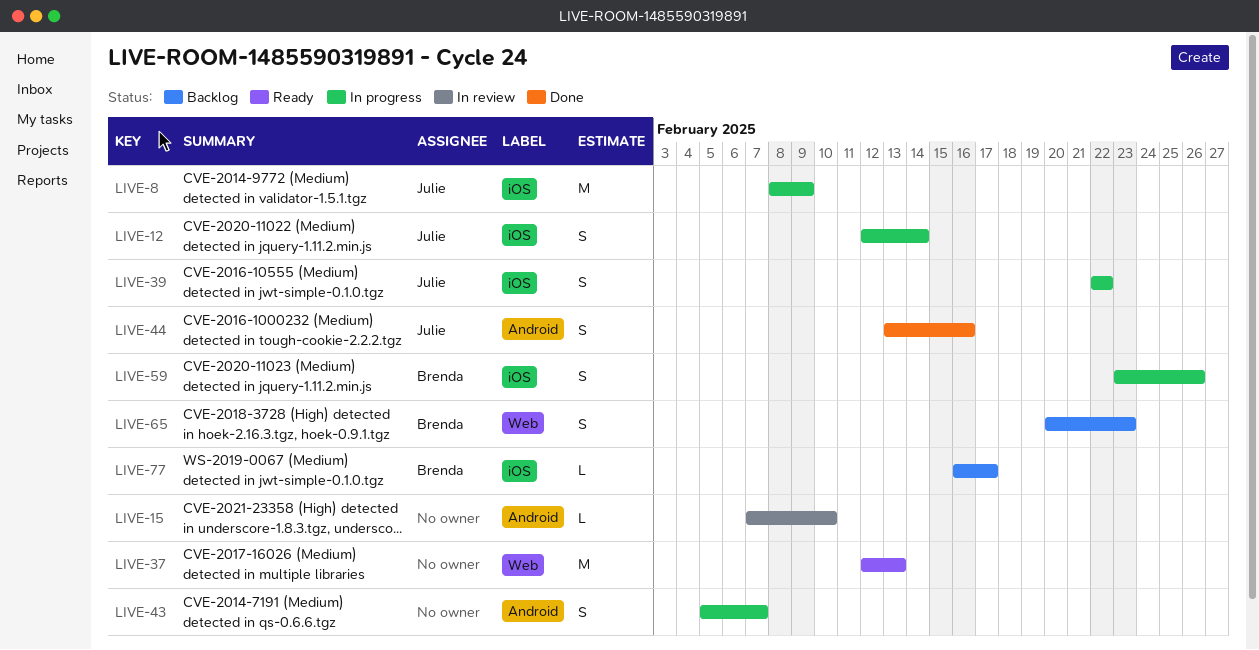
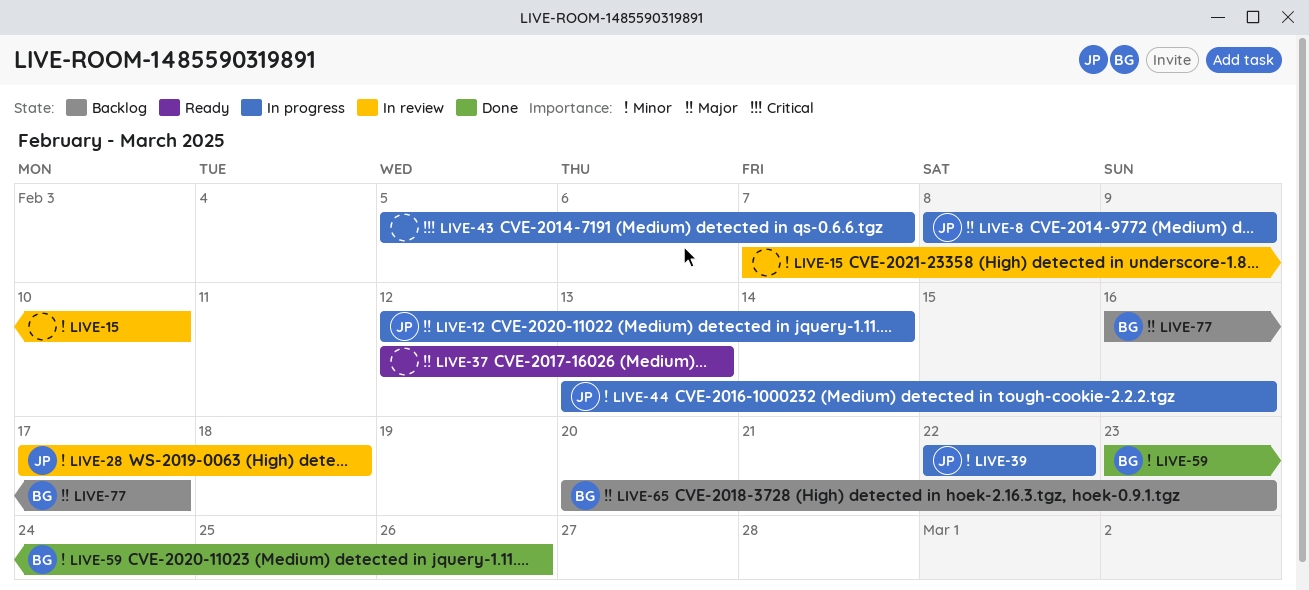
LIVE-28: none -> present
LIVE-44, status: Done -> In progress
LIVE-59, status: In progress -> Done

